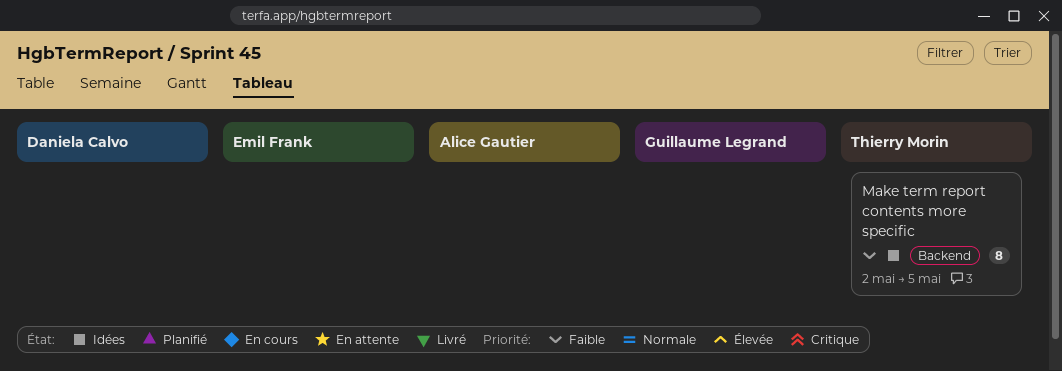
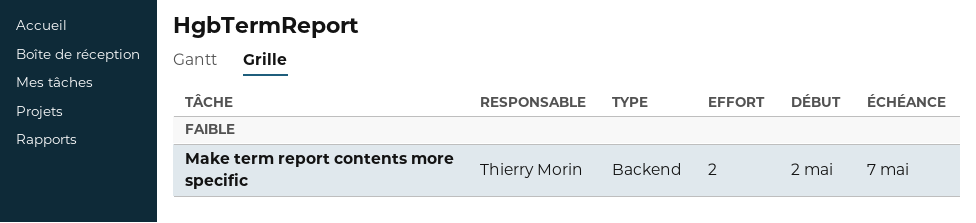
Make term report contents more specific, estimate: 8 -> 2
Make term report contents more specific, due: May 5 -> May 7

